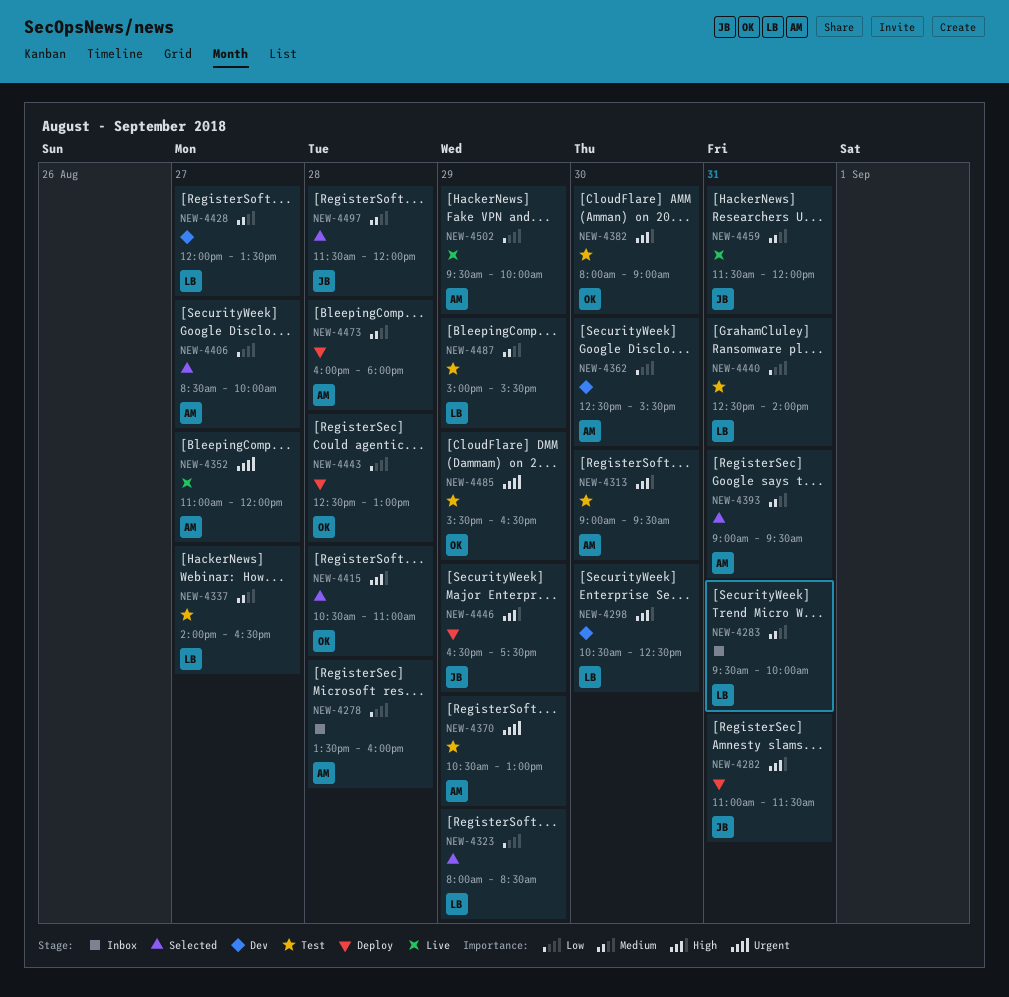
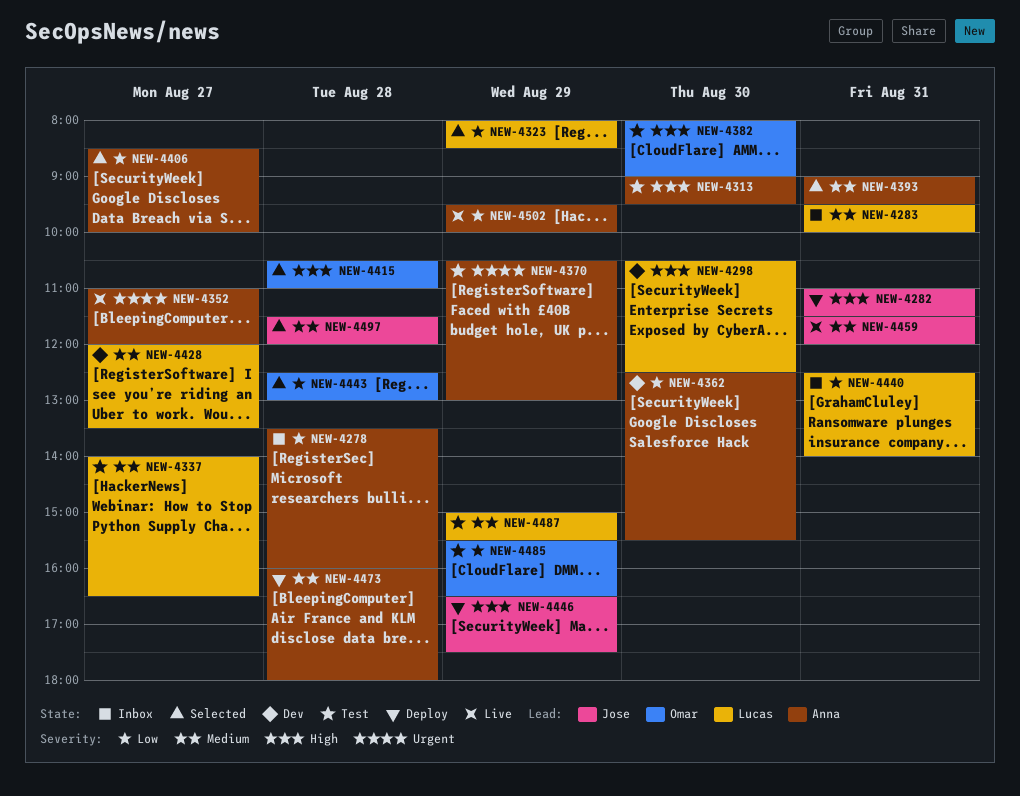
NEW-4440, status: Test -> Inbox
NEW-4443, status: Deploy -> Selected
NEW-4485, priority: Urgent -> Low

